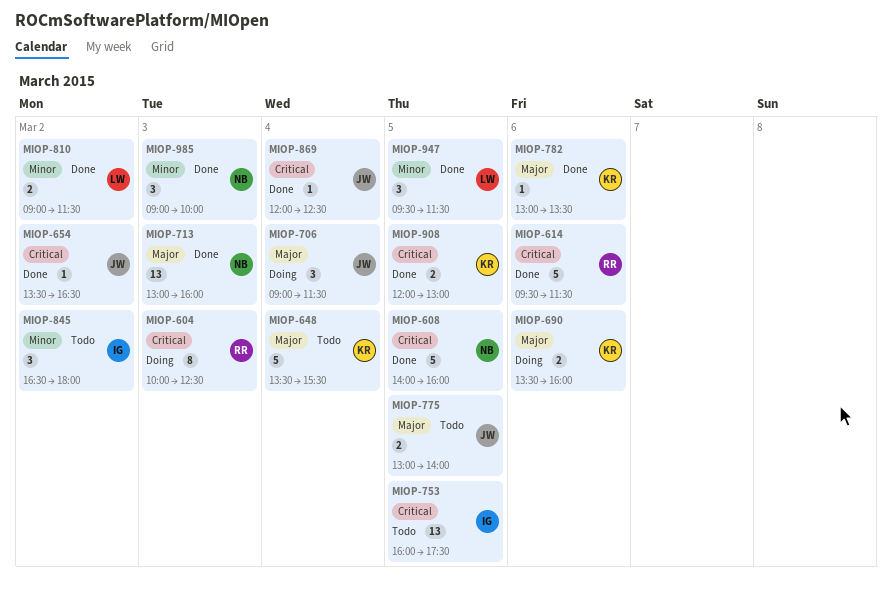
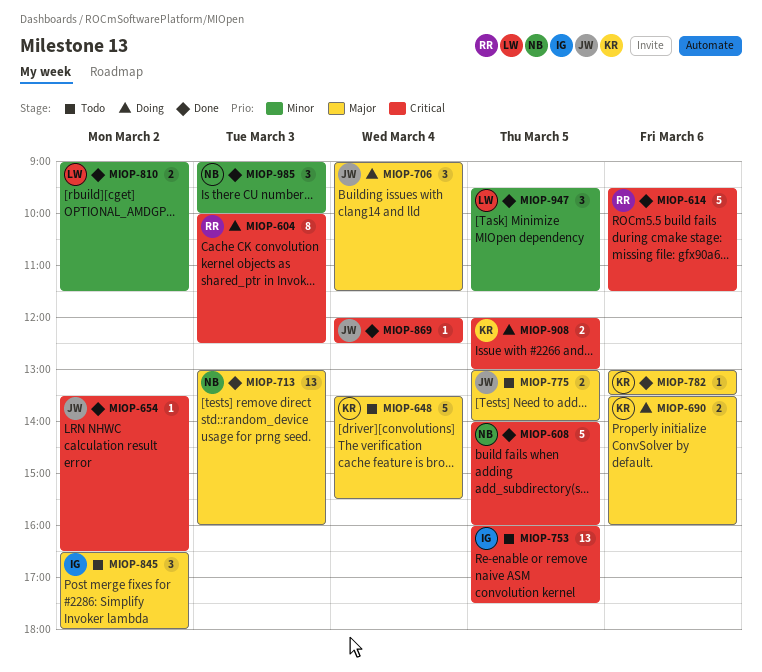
MIOP-845, priority: Minor -> Major
MIOP-908, status: Done -> Doing

